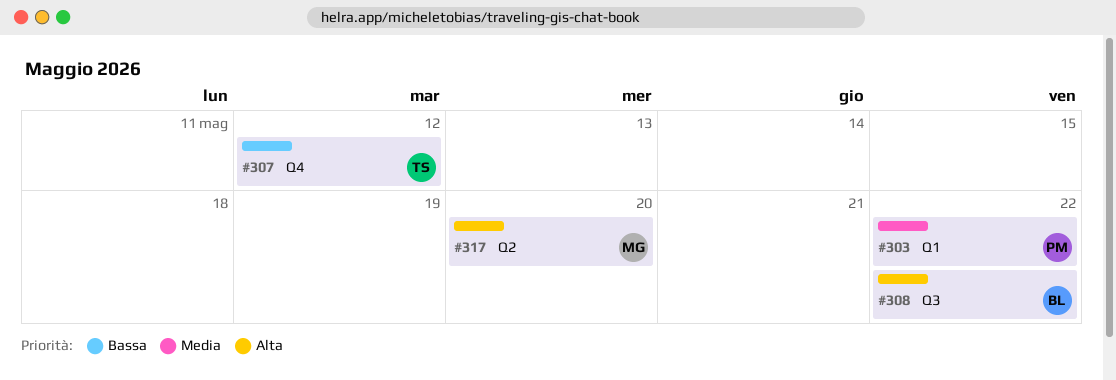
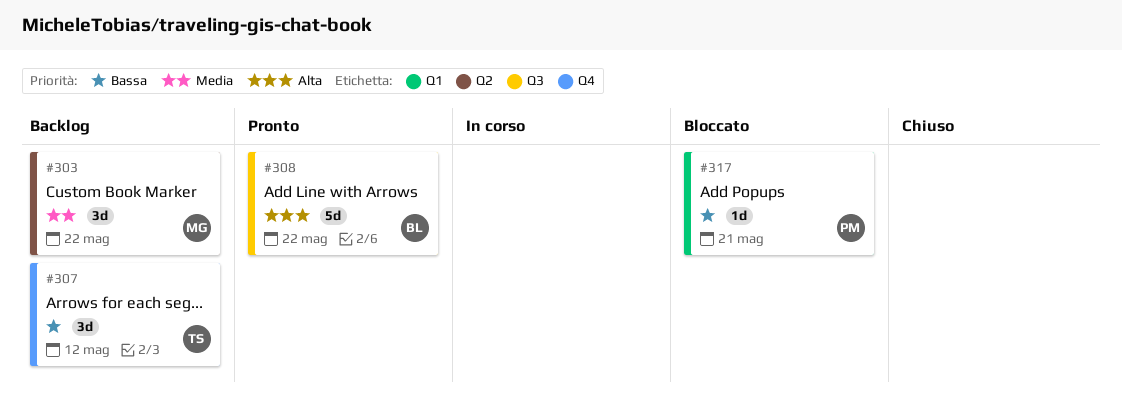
#303, owner: PM -> MG
#303, label: Q1 -> Q2
#317, owner: MG -> PM
#317, priority: Alta -> Bassa
#317, label: Q2 -> Q1
#317, due: May 20 -> May 21

